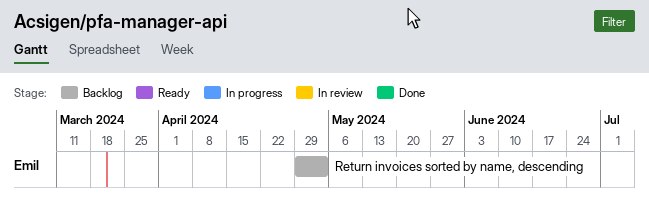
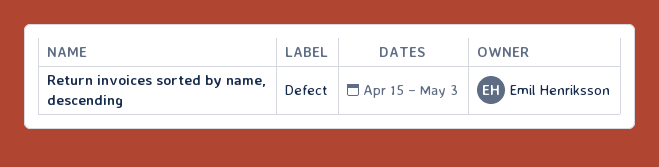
Return invoices sorted by name, descending, start: Apr 29 -> Apr 15

